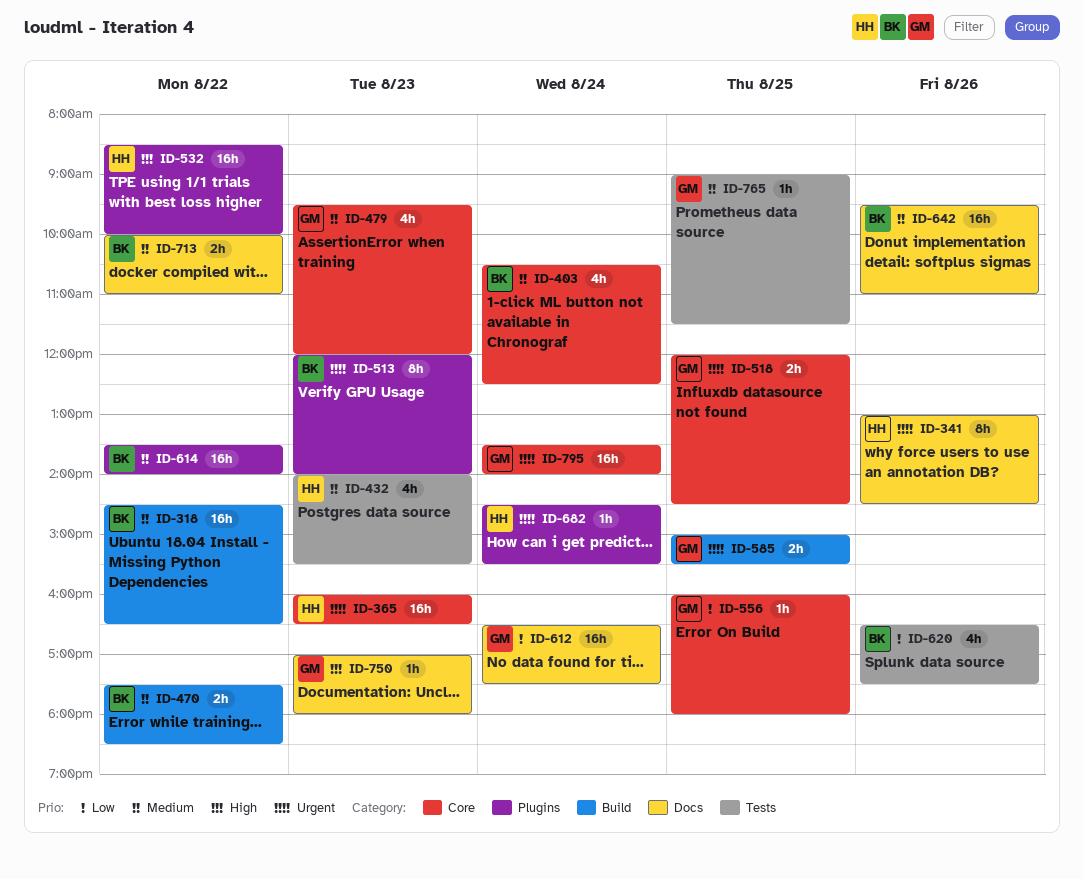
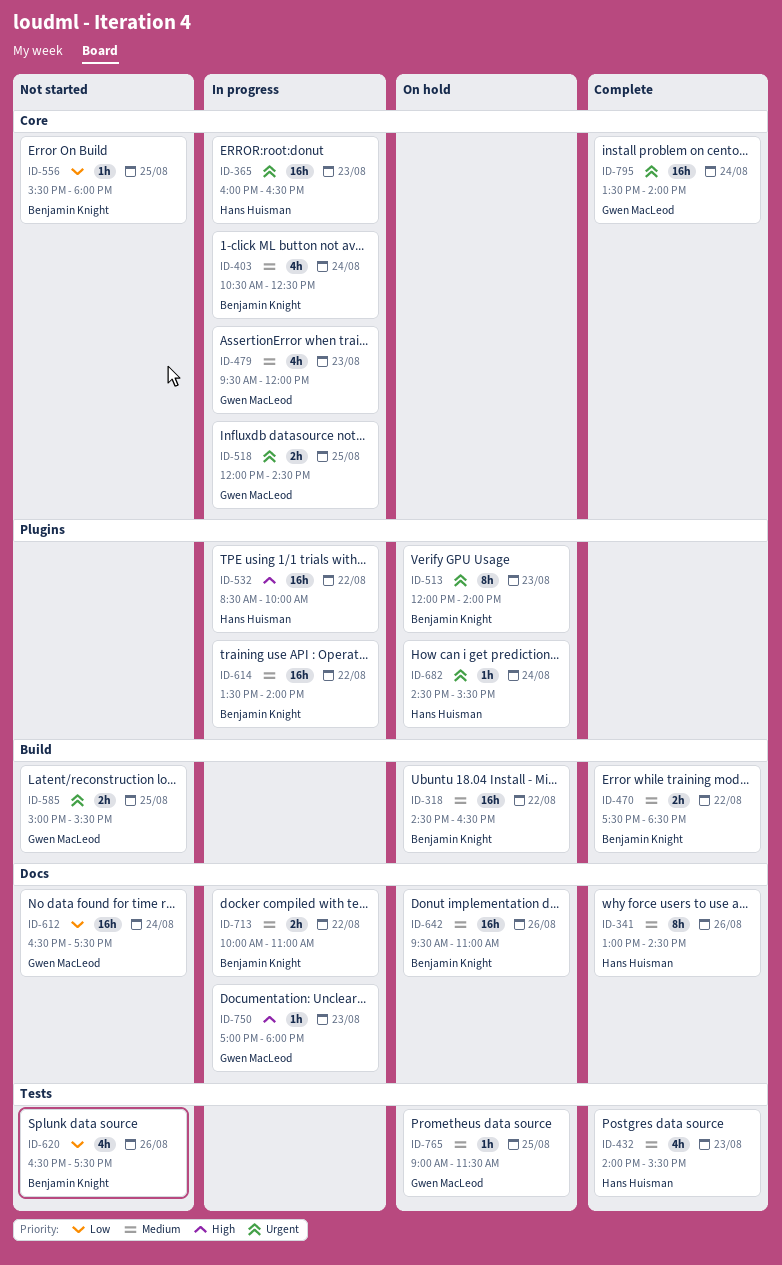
ID-341, priority: Urgent -> Medium
ID-556, owner: Gwen MacLeod -> Benjamin Knight
ID-556, begins: 16:00 -> 15:30

